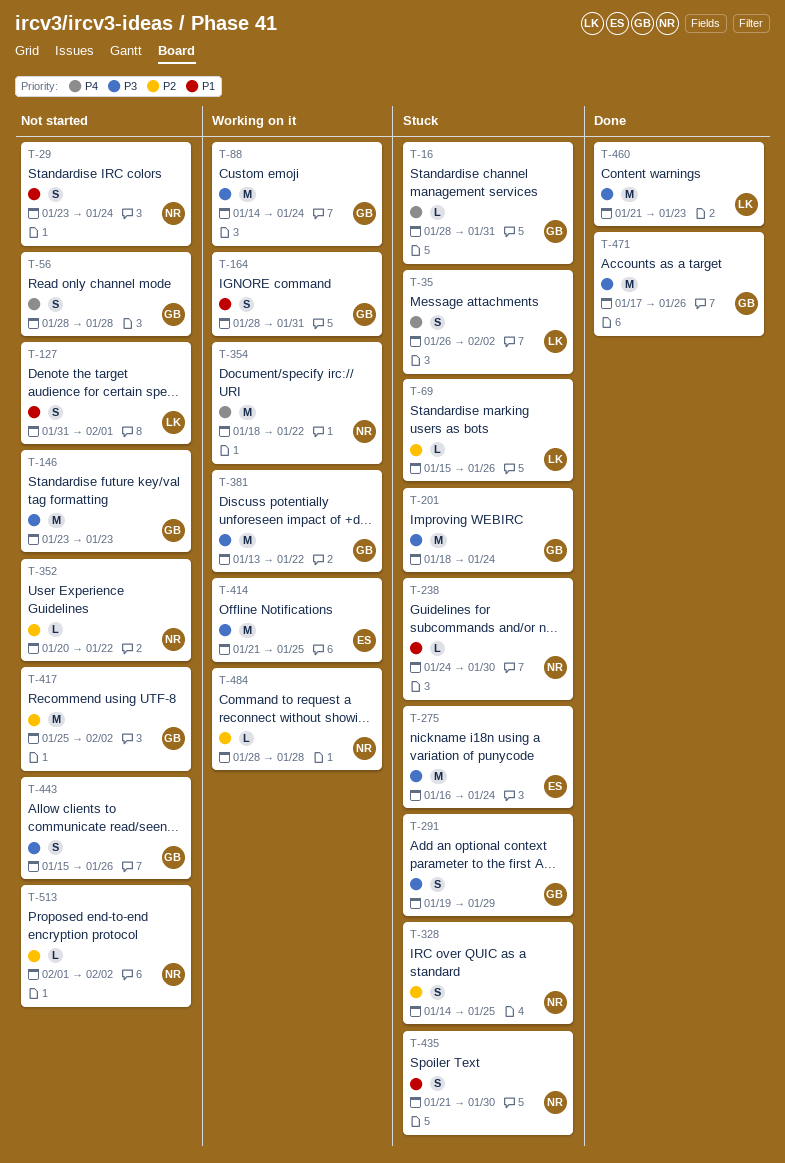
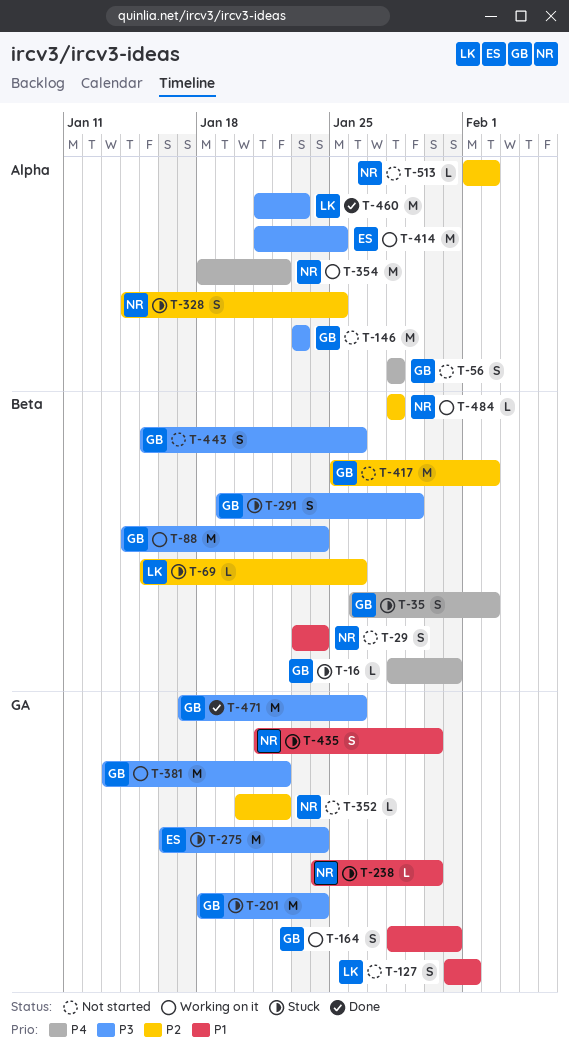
T-35, owner: LK -> GB

